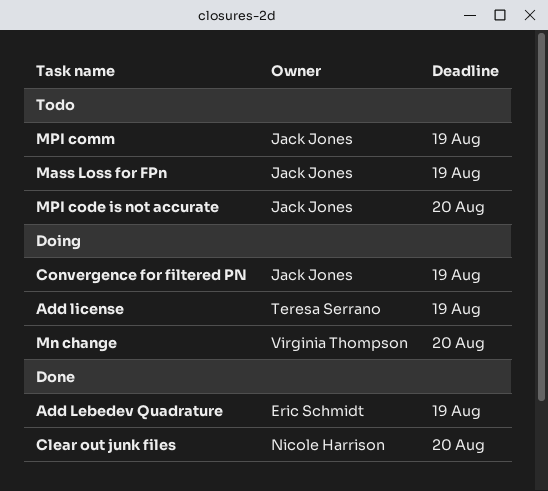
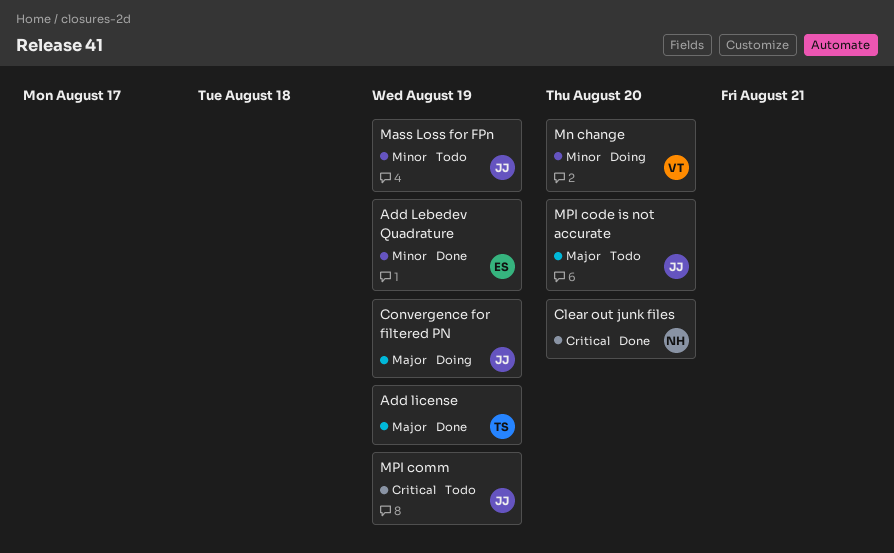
Add license, status: Doing -> Done

